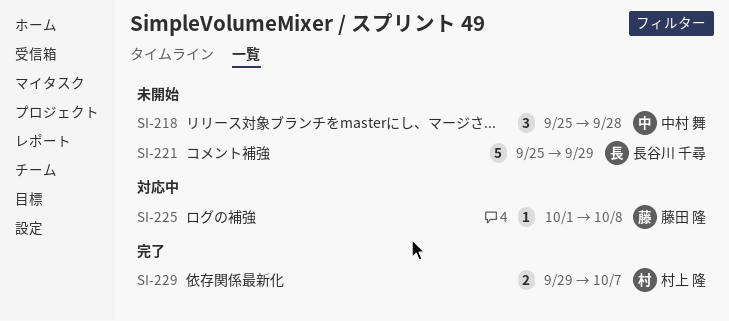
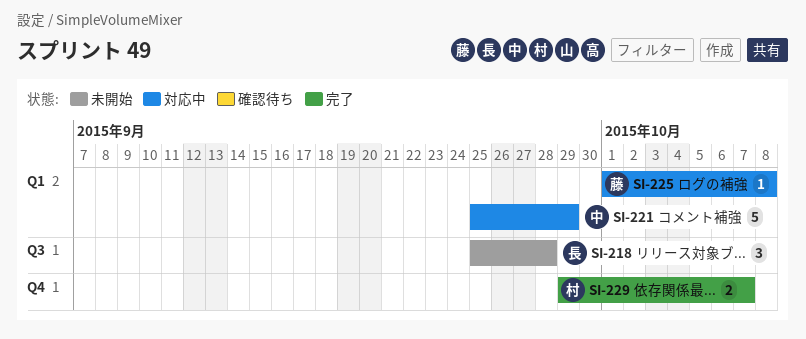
SI-218, owner: 中村 舞 -> 長谷川 千尋
SI-221, status: 未開始 -> 対応中
SI-221, owner: 長谷川 千尋 -> 中村 舞

